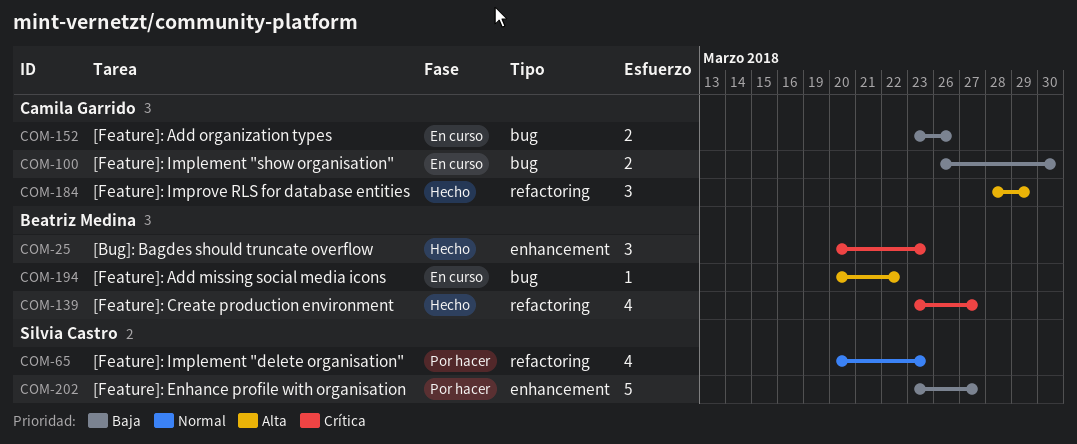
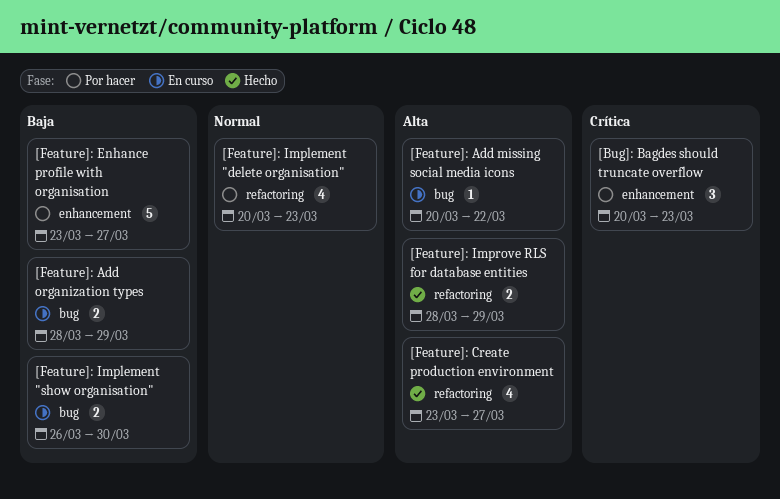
[Bug]: Bagdes should truncate overflow, status: Hecho -> Por hacer
[Feature]: Add organization types, start: Mar 23 -> Mar 28
[Feature]: Add organization types, due: Mar 26 -> Mar 29
[Feature]: Create production environment, priority: Crítica -> Alta
[Feature]: Improve RLS for database entities, estimate: 3 -> 2

